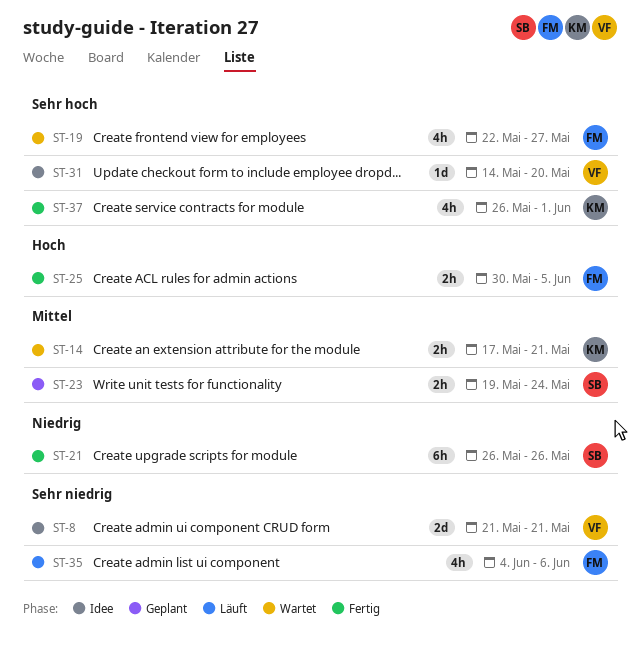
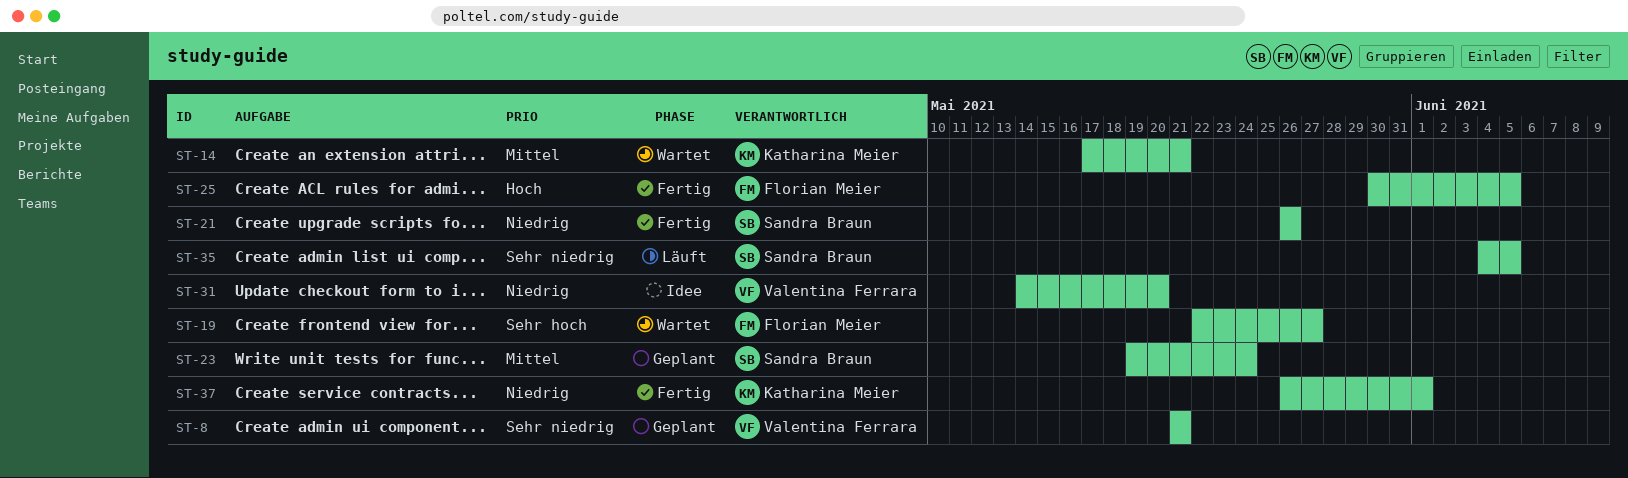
ST-8, status: Idee -> Geplant
ST-31, priority: Sehr hoch -> Niedrig
ST-35, owner: Florian Meier -> Sandra Braun
ST-35, due: Jun 6 -> Jun 5
ST-37, priority: Sehr hoch -> Niedrig

